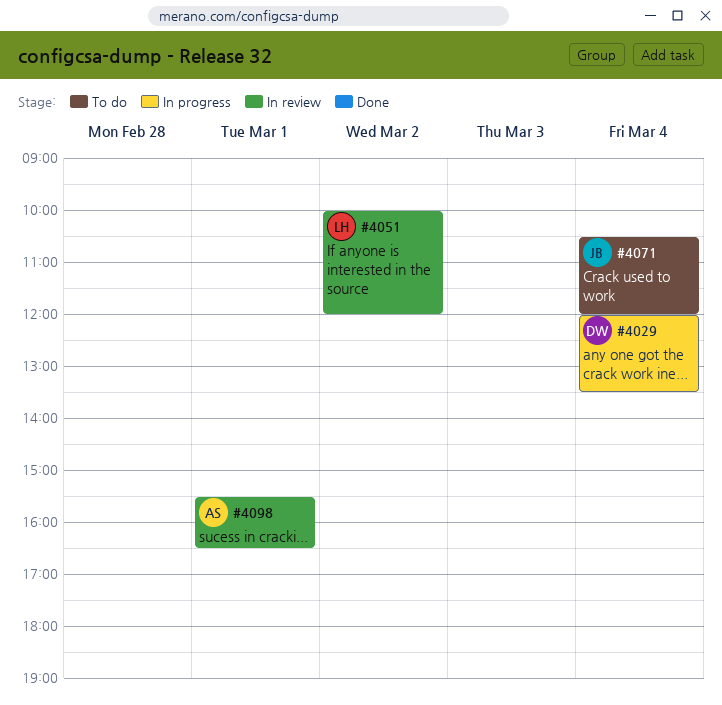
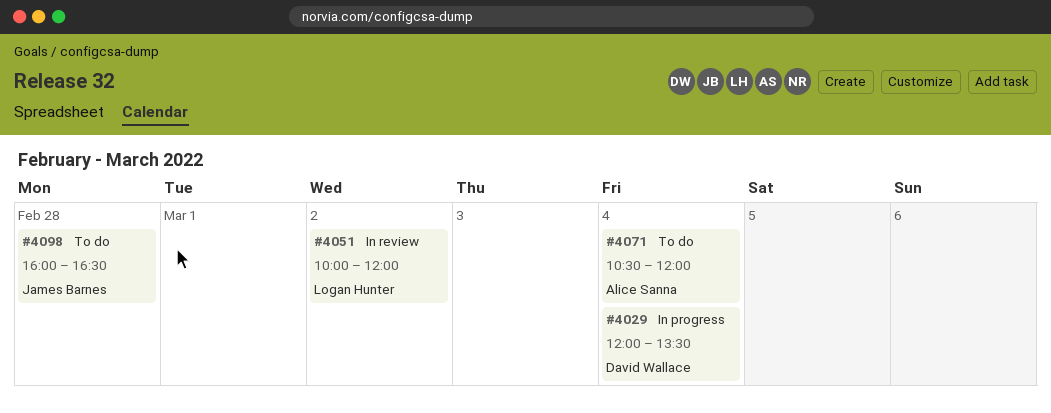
#4071, owner: James Barnes -> Alice Sanna
#4098, status: In review -> To do
#4098, owner: Alice Sanna -> James Barnes
#4098, day: Mar 1 -> Feb 28
#4098, begins: 15:30 -> 16:00

